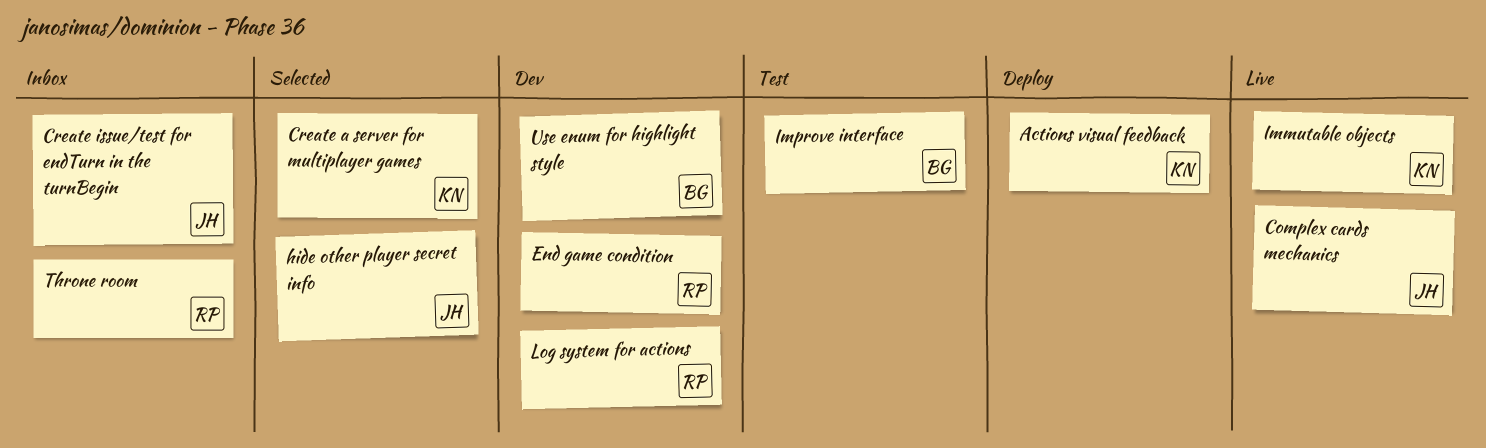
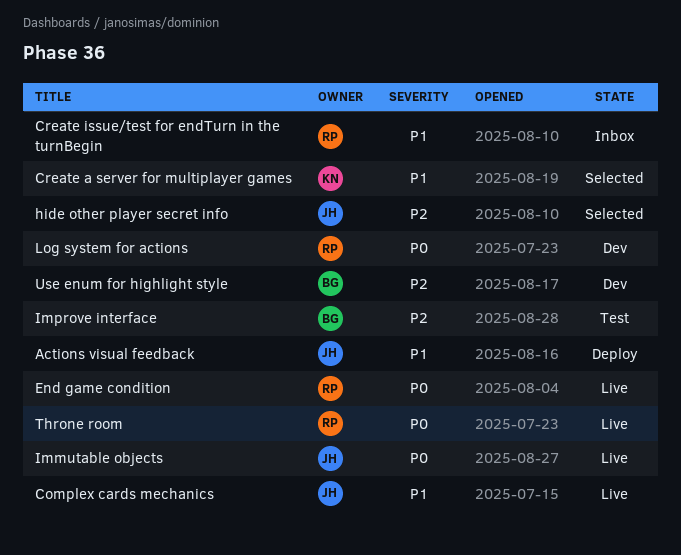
Actions visual feedback, owner: KN -> JH
Create issue/test for endTurn in the turnBegin, owner: JH -> RP
End game condition, status: Dev -> Live
Immutable objects, owner: KN -> JH
Throne room, status: Inbox -> Live

